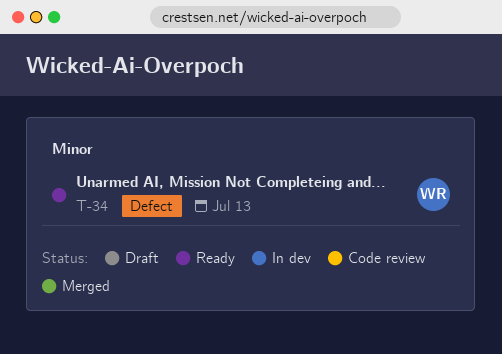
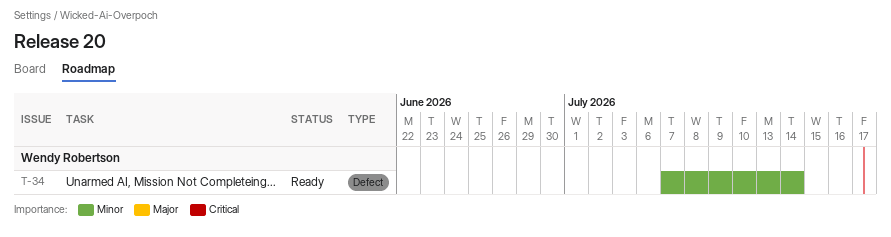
T-34, due: Jul 13 -> Jul 14

